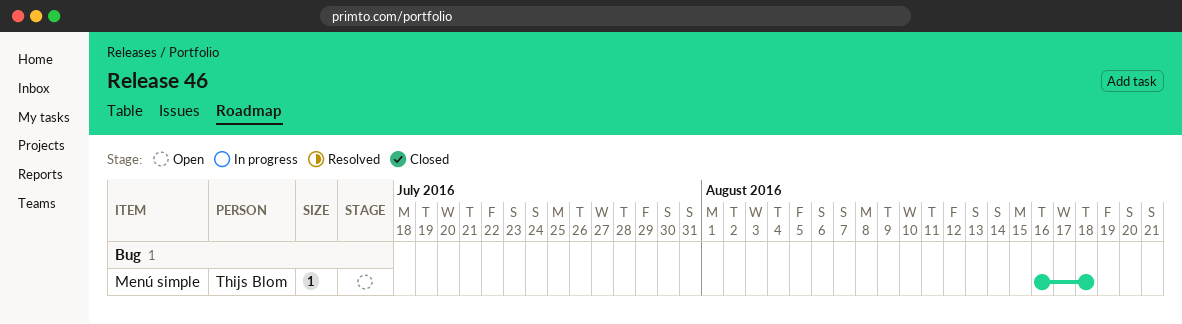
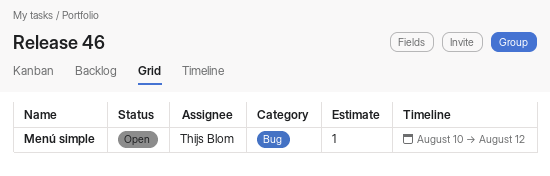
Menú simple, start: Aug 16 -> Aug 10
Menú simple, due: Aug 18 -> Aug 12

